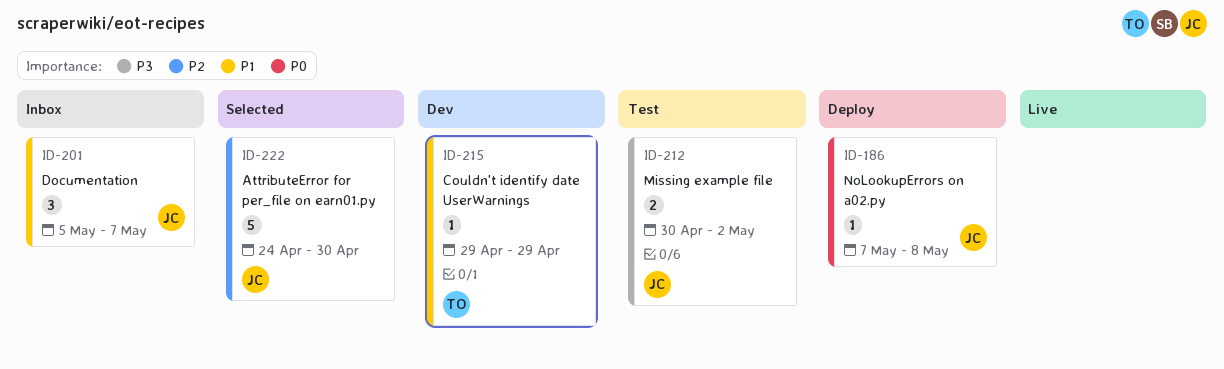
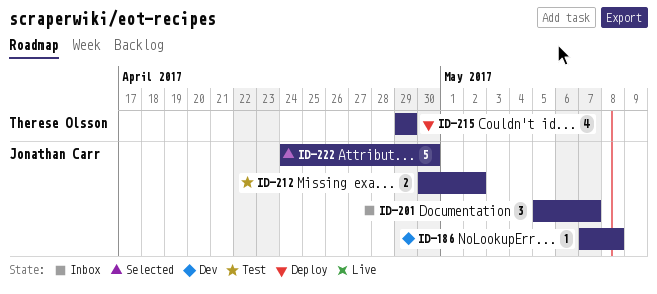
ID-186, status: Deploy -> Dev
ID-215, status: Dev -> Deploy
ID-215, estimate: 1 -> 4

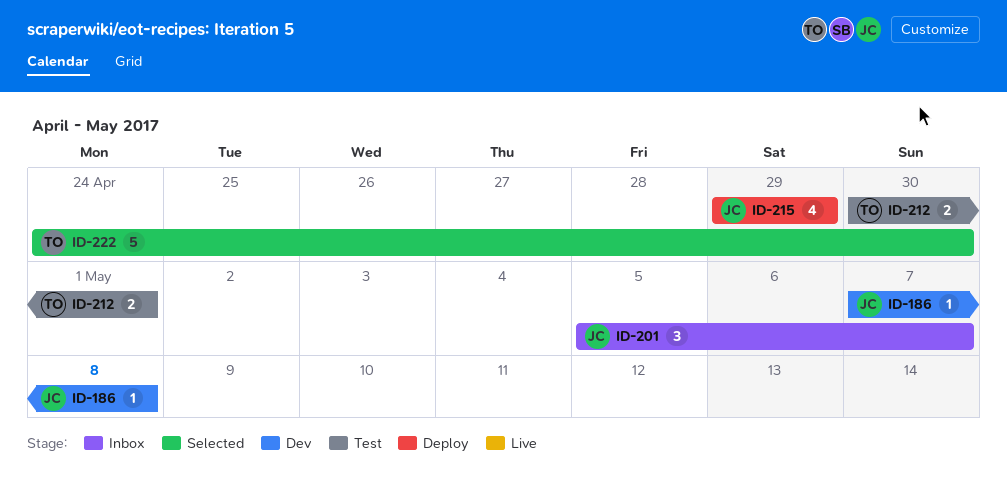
ID-212, owner: Jonathan Carr -> Therese Olsson
ID-212, due: May 2 -> May 1
ID-215, owner: Therese Olsson -> Jonathan Carr
ID-222, owner: Jonathan Carr -> Therese Olsson

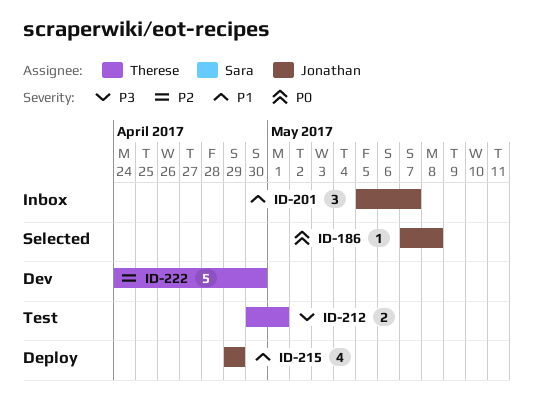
ID-186, status: Dev -> Selected
ID-222, status: Selected -> Dev

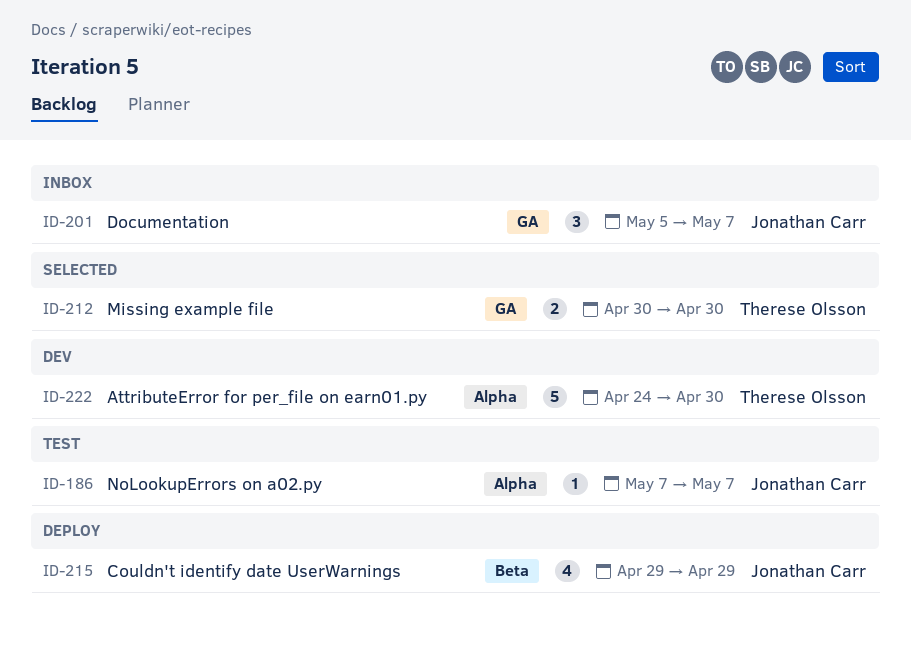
ID-186, status: Selected -> Test
ID-186, due: May 8 -> May 7
ID-212, status: Test -> Selected
ID-212, due: May 1 -> Apr 30

